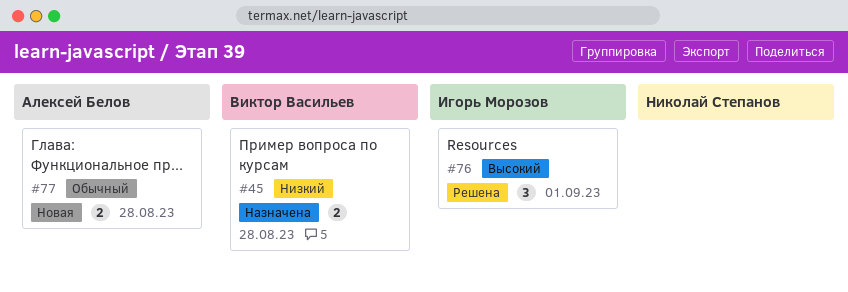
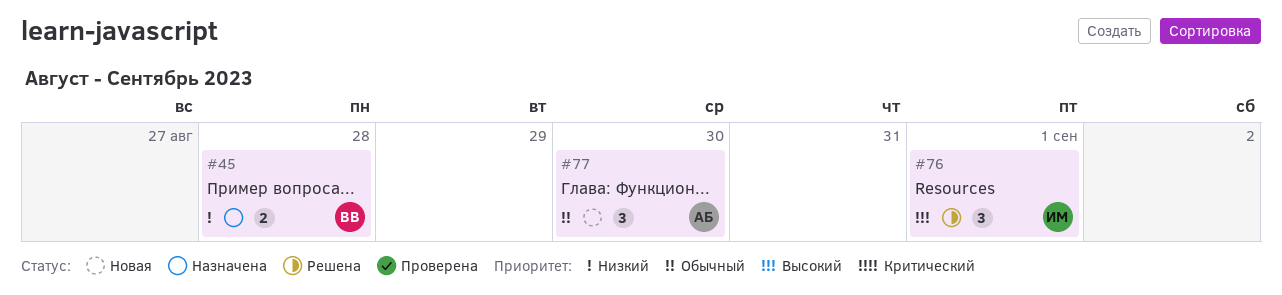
#77, estimate: 2 -> 3
#77, due: Aug 28 -> Aug 30

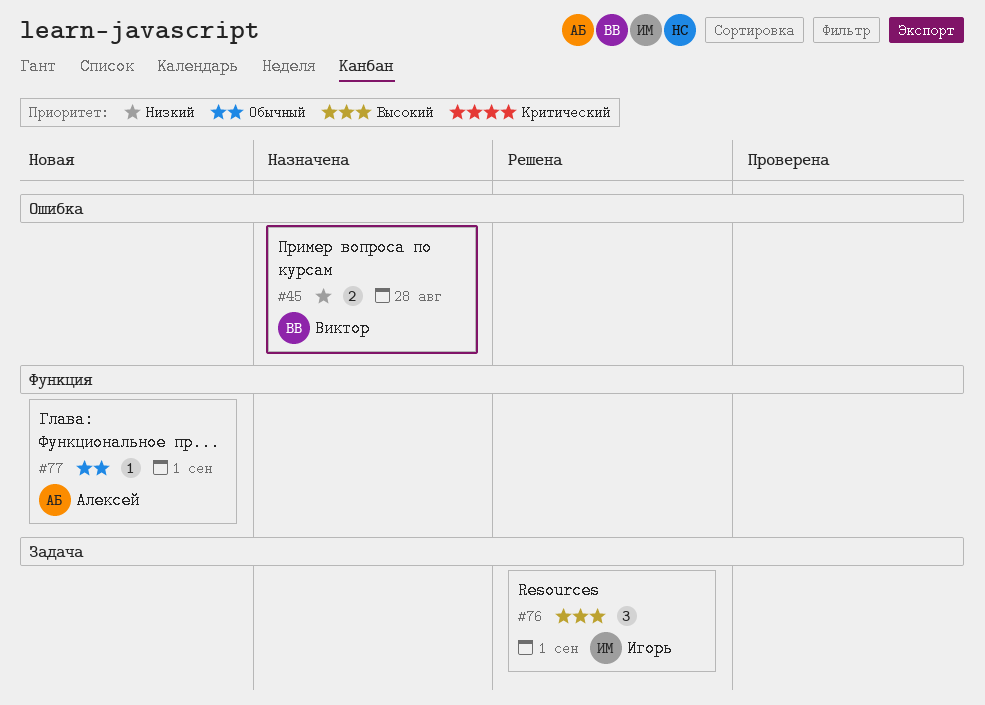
#77, estimate: 3 -> 1
#77, due: Aug 30 -> Sep 1

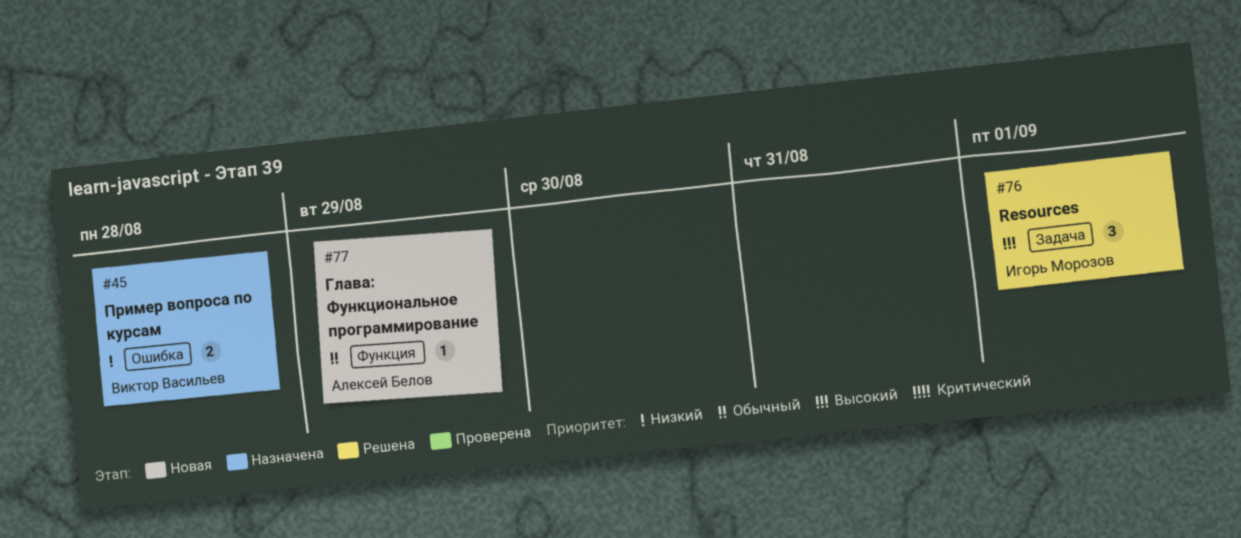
#77, due: Sep 1 -> Aug 29

